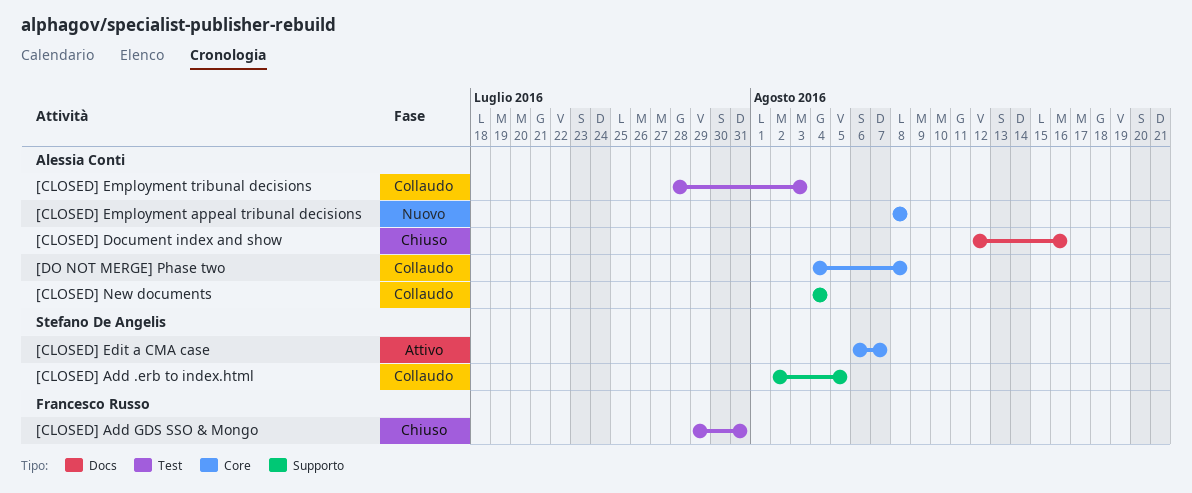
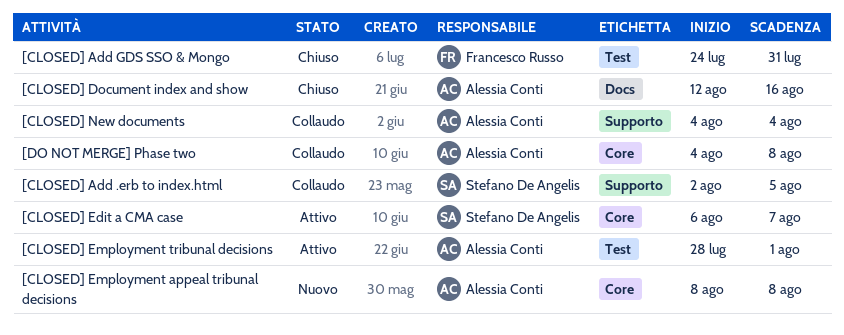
[CLOSED] Add GDS SSO & Mongo, start: Jul 29 -> Jul 24
[CLOSED] Employment tribunal decisions, status: Collaudo -> Attivo
[CLOSED] Employment tribunal decisions, due: Aug 3 -> Aug 1

